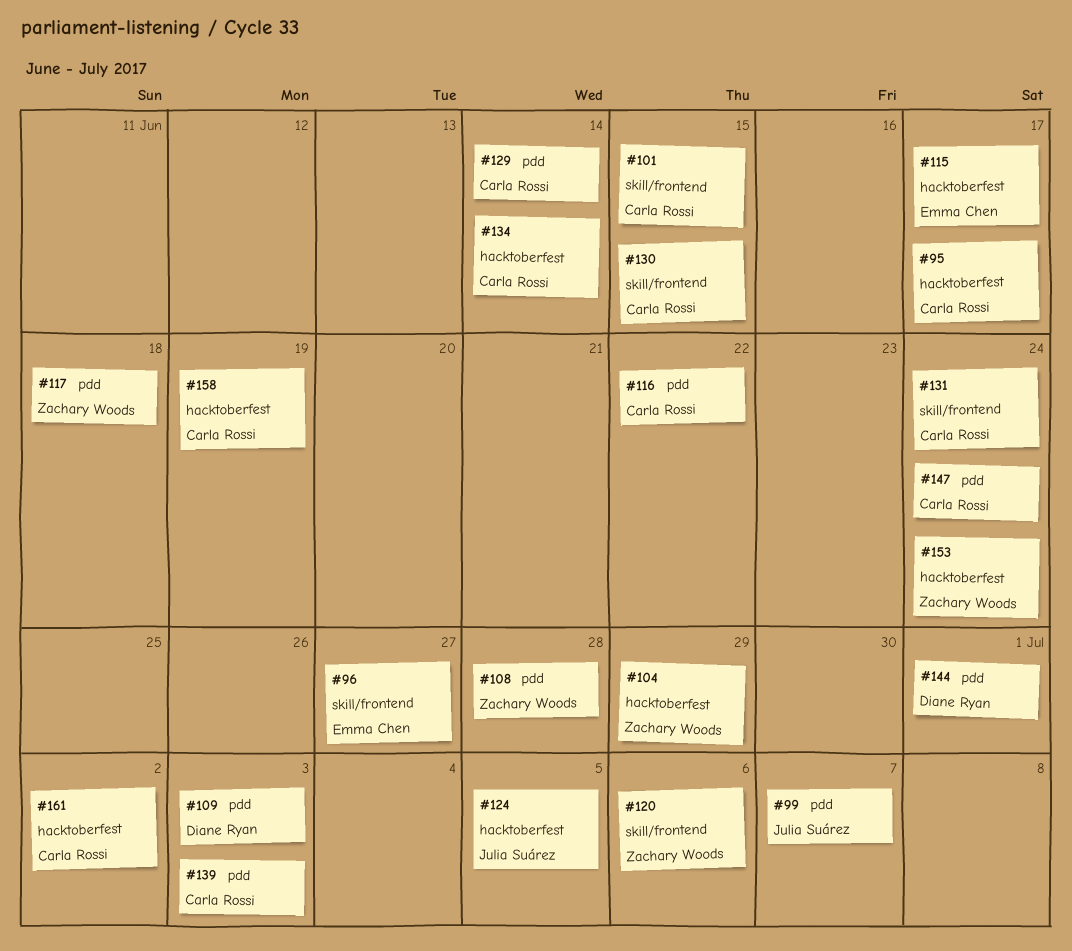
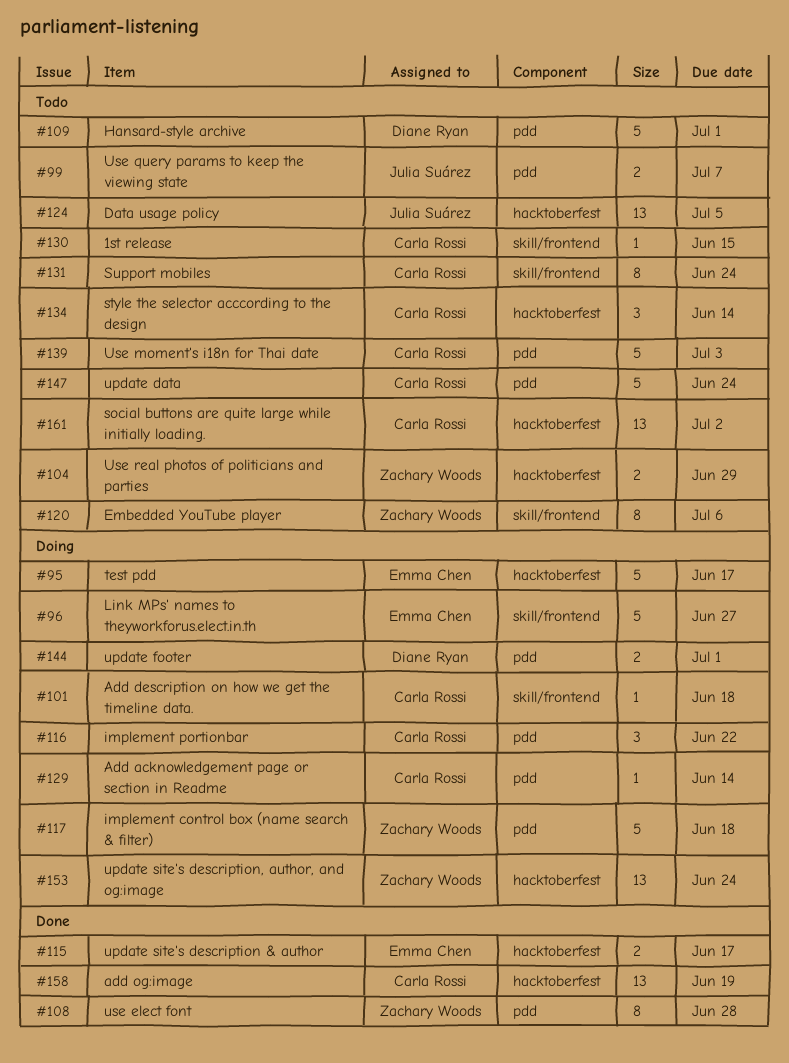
#95, owner: Carla Rossi -> Emma Chen
#101, due: Jun 15 -> Jun 18
#109, due: Jul 3 -> Jul 1

